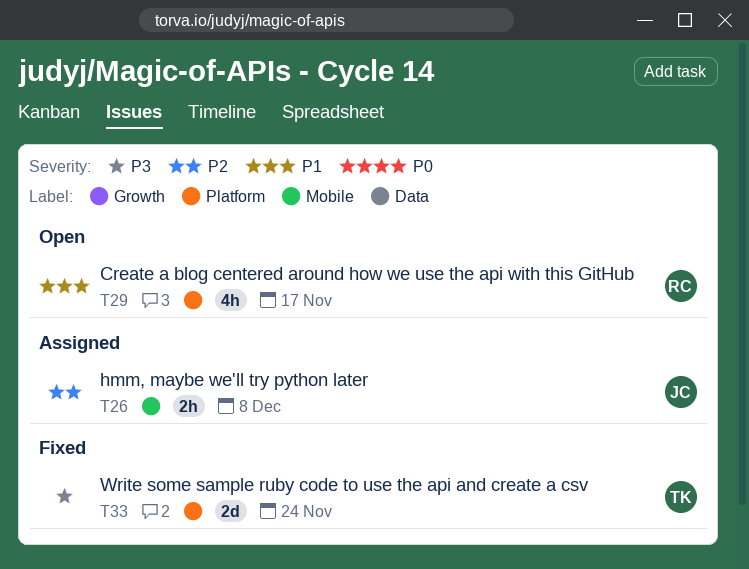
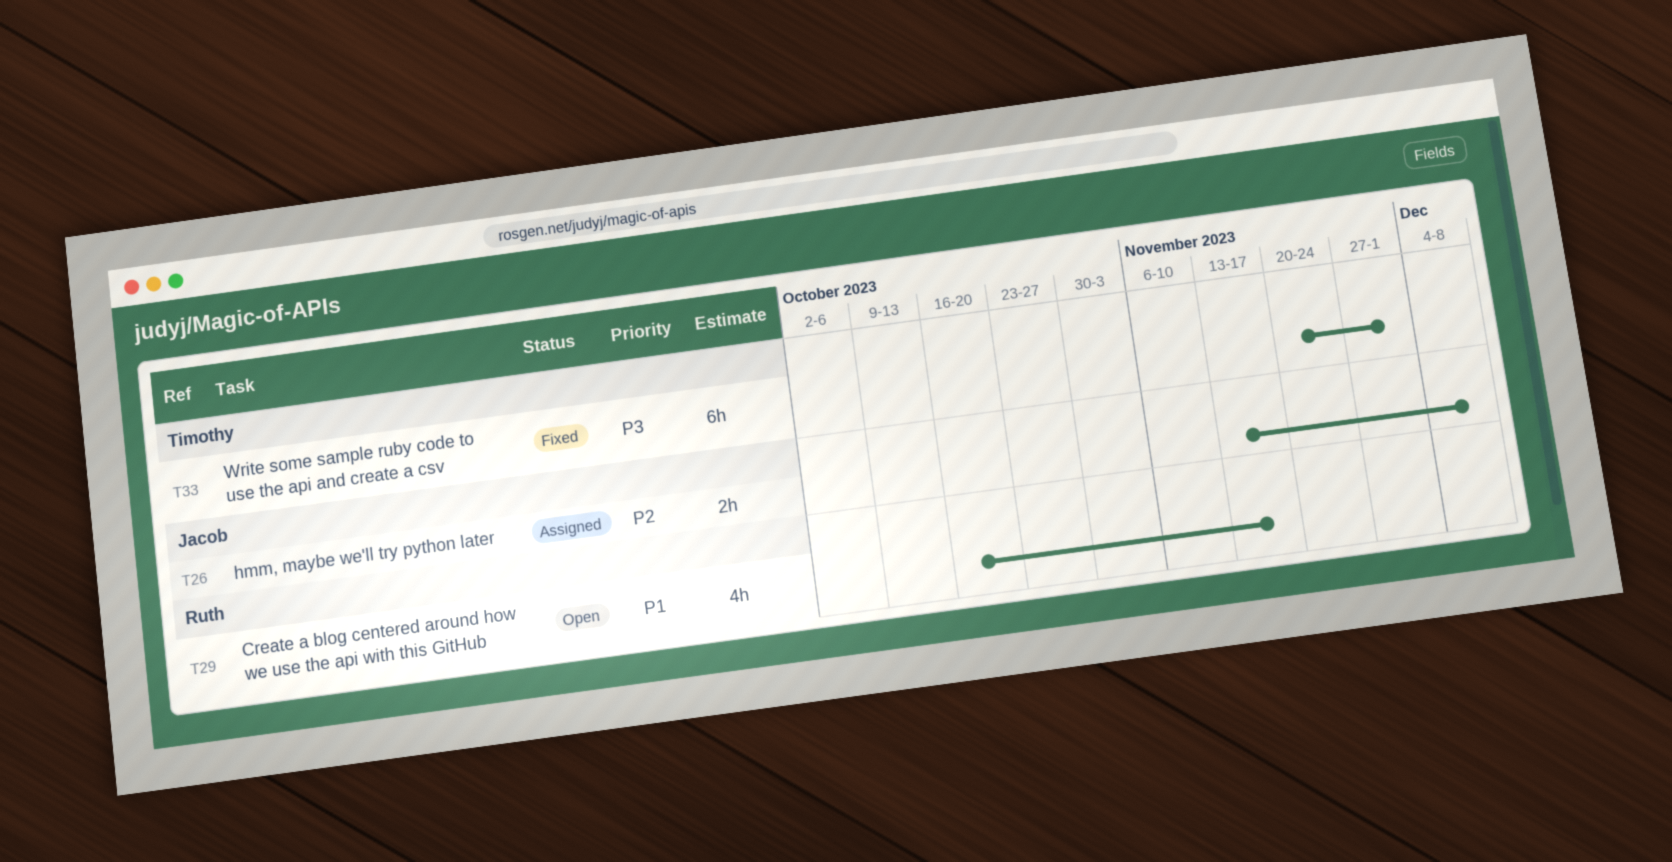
T33, estimate: 2d -> 6h
T33, due: Nov 24 -> Dec 1

